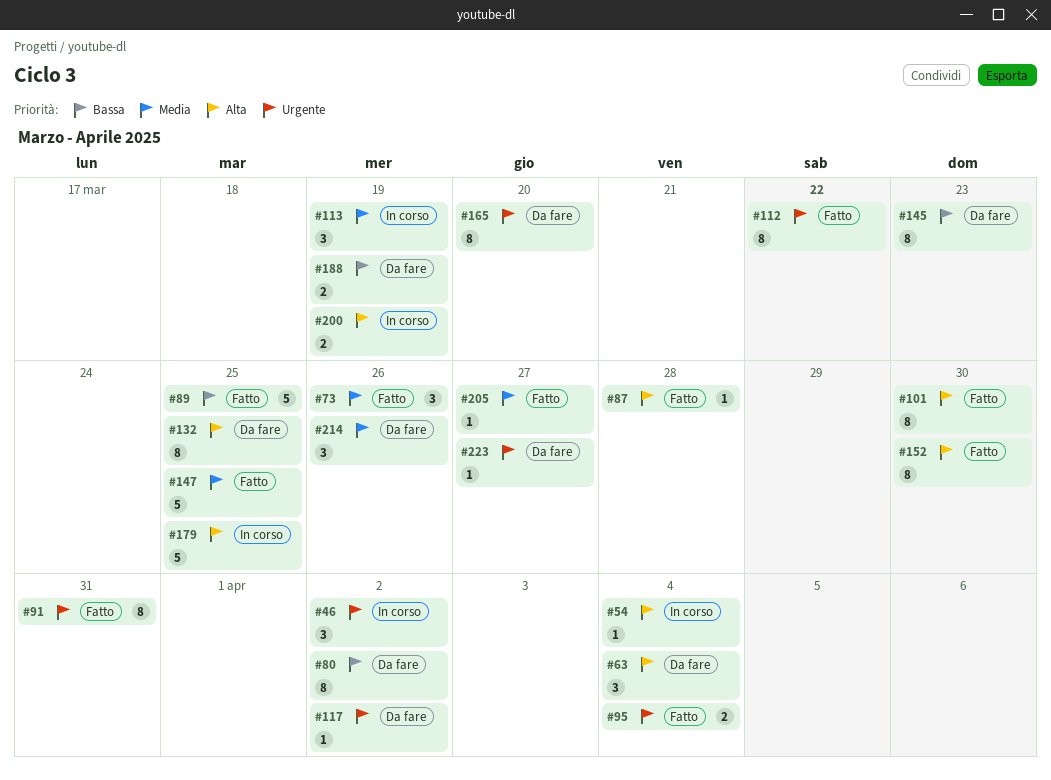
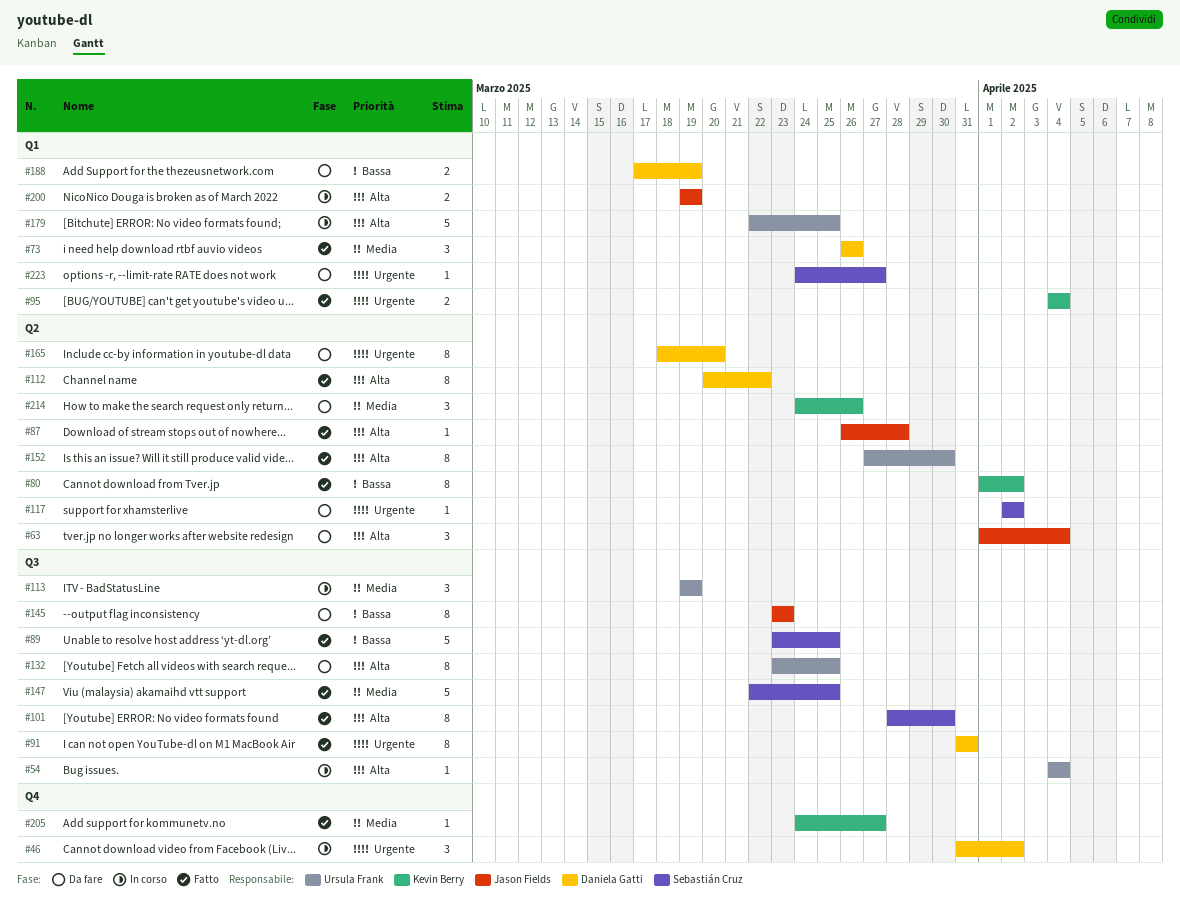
#80, status: Da fare -> Fatto
#112, priority: Urgente -> Alta

